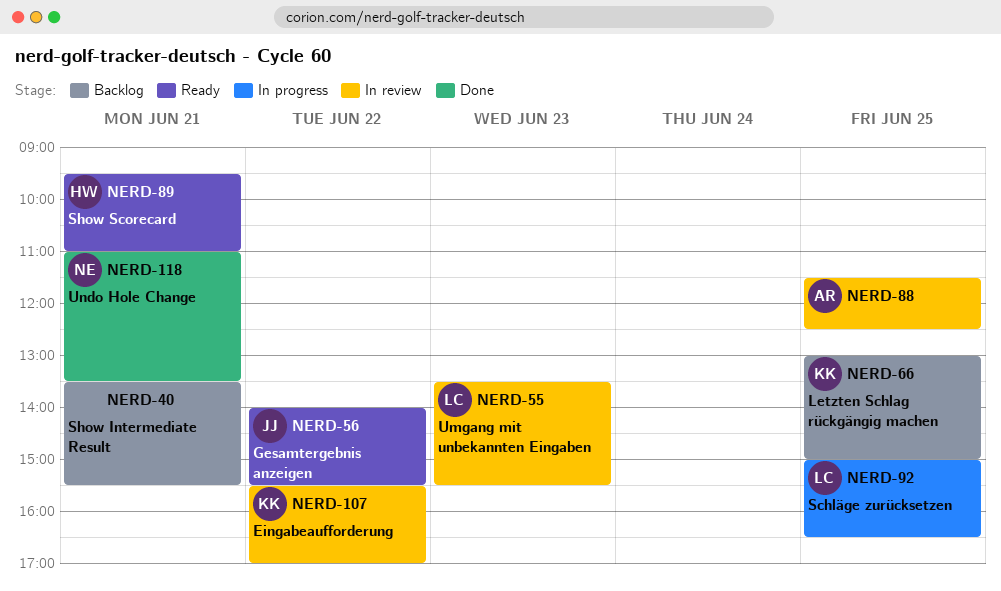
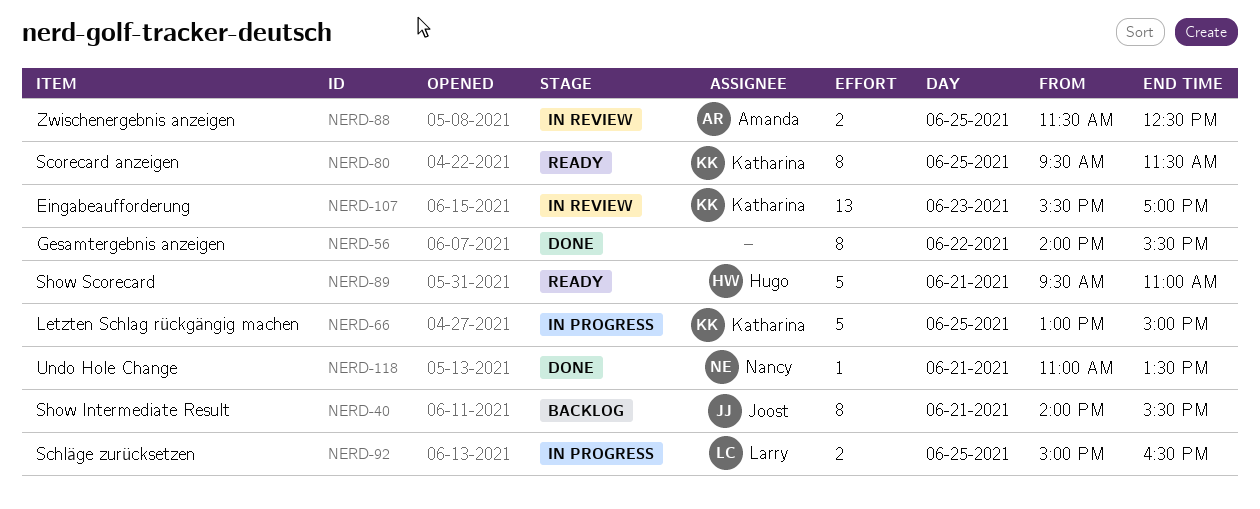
NERD-40, owner: none -> Joost
NERD-40, begins: 13:30 -> 14:00
NERD-55: present -> none
NERD-56, status: Ready -> Done
NERD-56, owner: Joost -> none
NERD-66, status: Backlog -> In progress
NERD-80: none -> present
NERD-107, day: Jun 22 -> Jun 23

